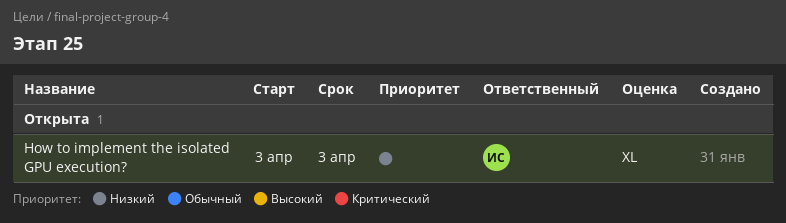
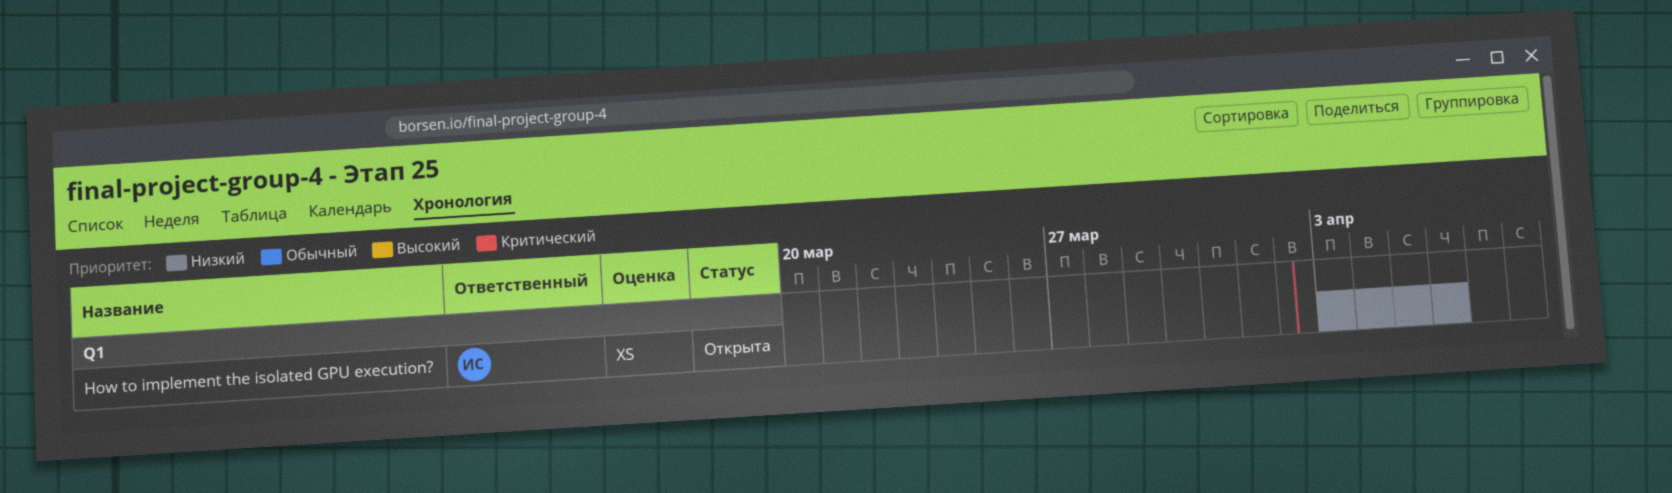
How to implement the isolated GPU execution?, estimate: XL -> XS
How to implement the isolated GPU execution?, due: Apr 3 -> Apr 6

